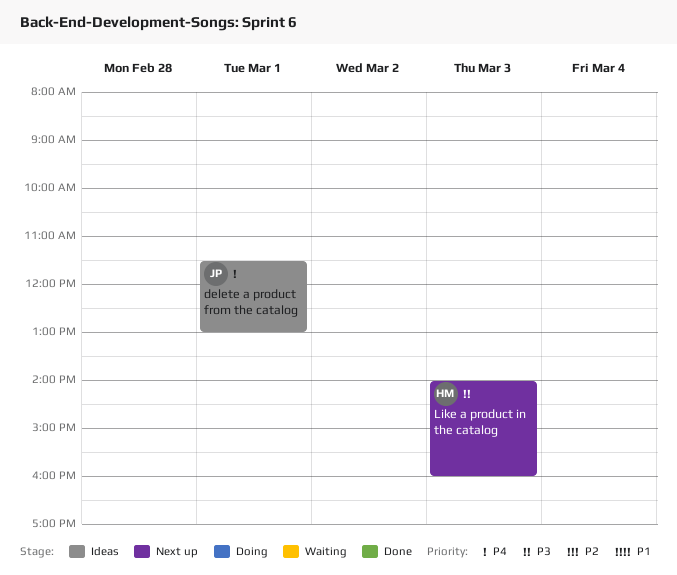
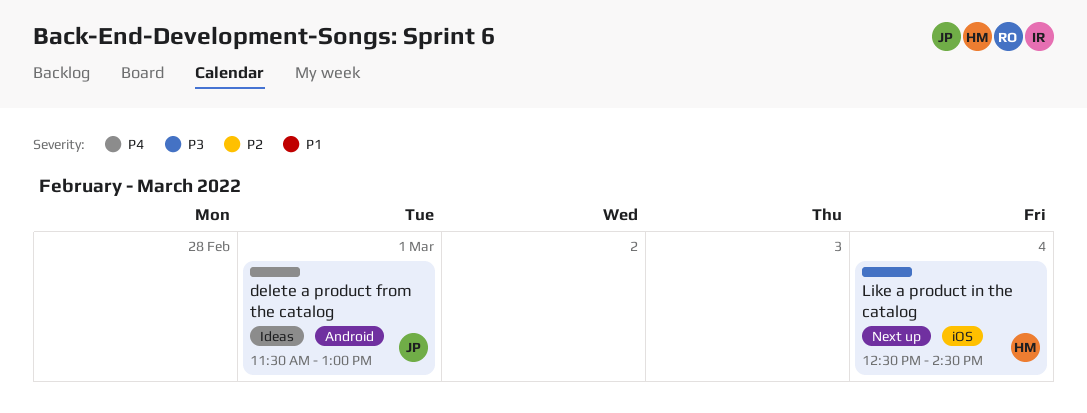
Like a product in the catalog, day: Mar 3 -> Mar 4
Like a product in the catalog, begins: 14:00 -> 12:30
Like a product in the catalog, ends: 16:00 -> 14:30

